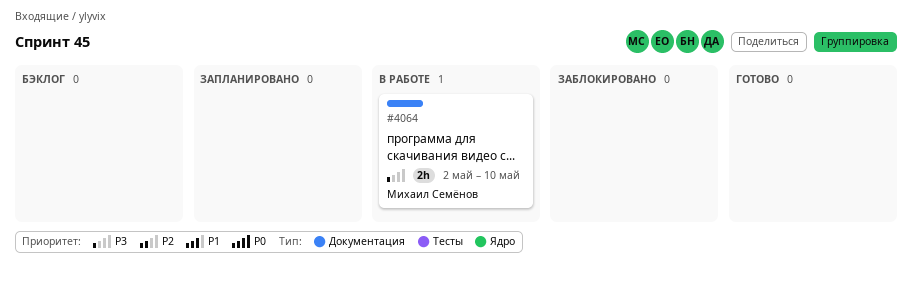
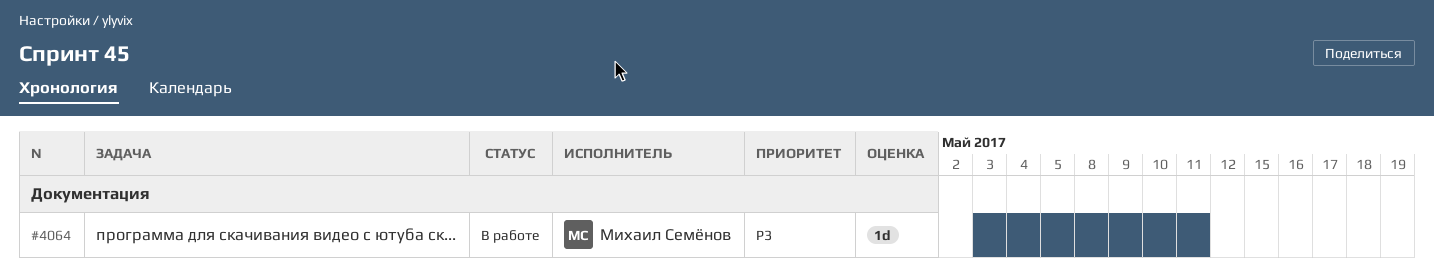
#4064, estimate: 2h -> 1d
#4064, start: May 2 -> May 3
#4064, due: May 10 -> May 11

